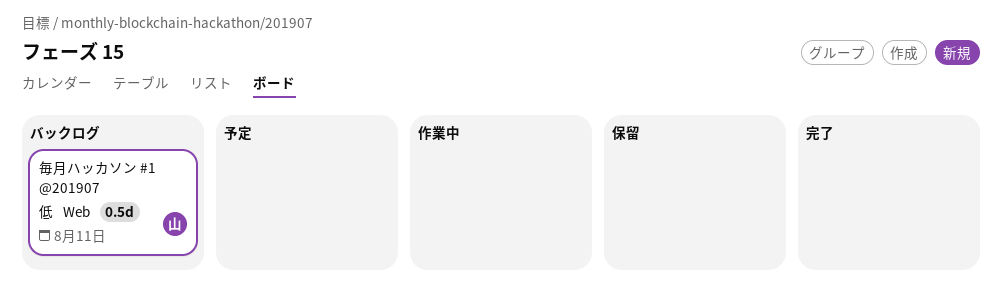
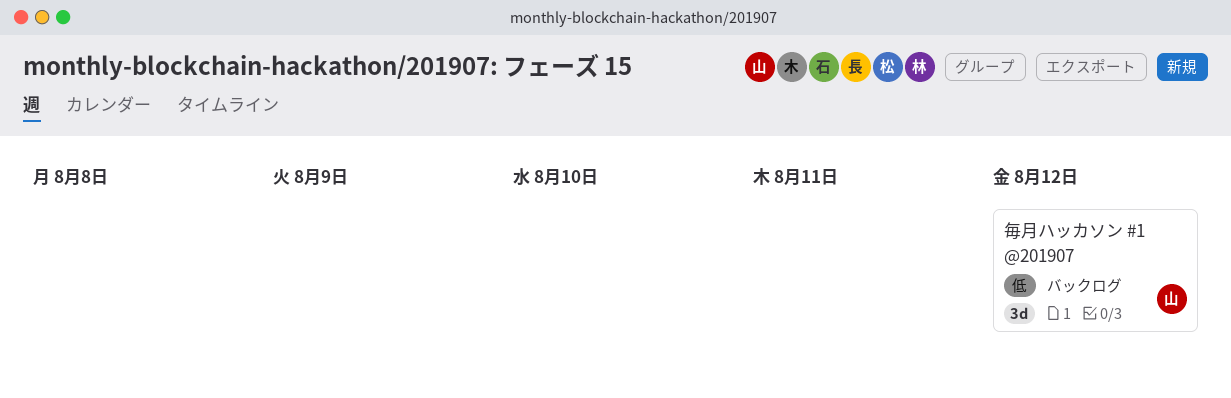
毎月ハッカソン #1 @201907, estimate: 0.5d -> 3d
毎月ハッカソン #1 @201907, due: Aug 11 -> Aug 12

